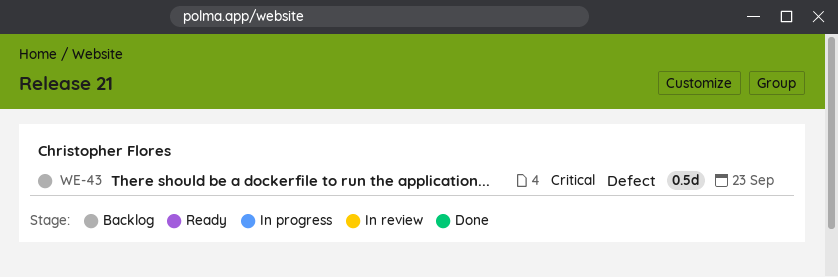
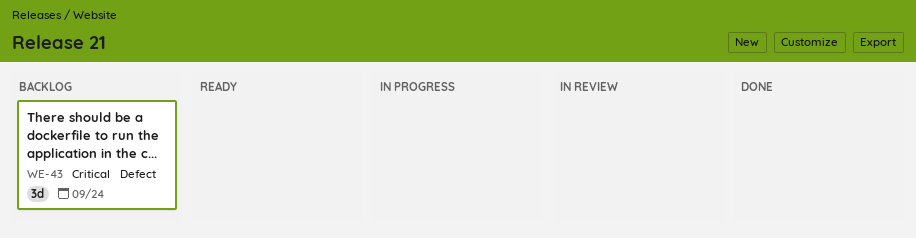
WE-43, estimate: 0.5d -> 3d
WE-43, due: Sep 23 -> Sep 24

